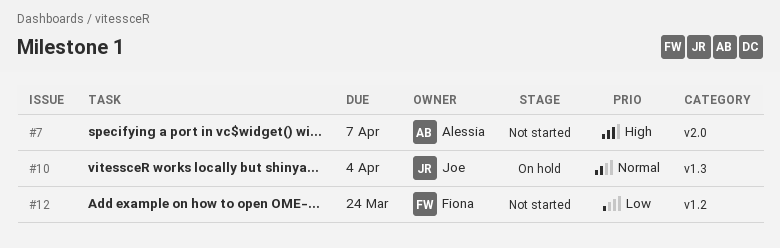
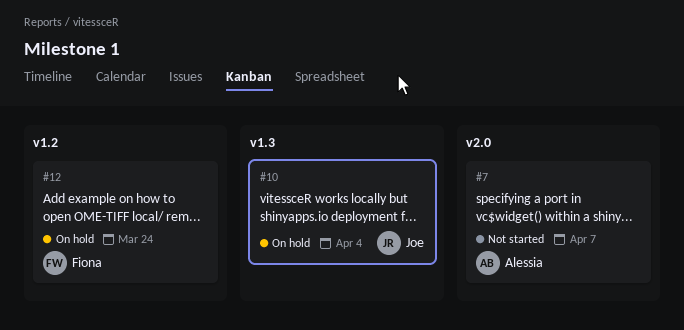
#12, status: Not started -> On hold

